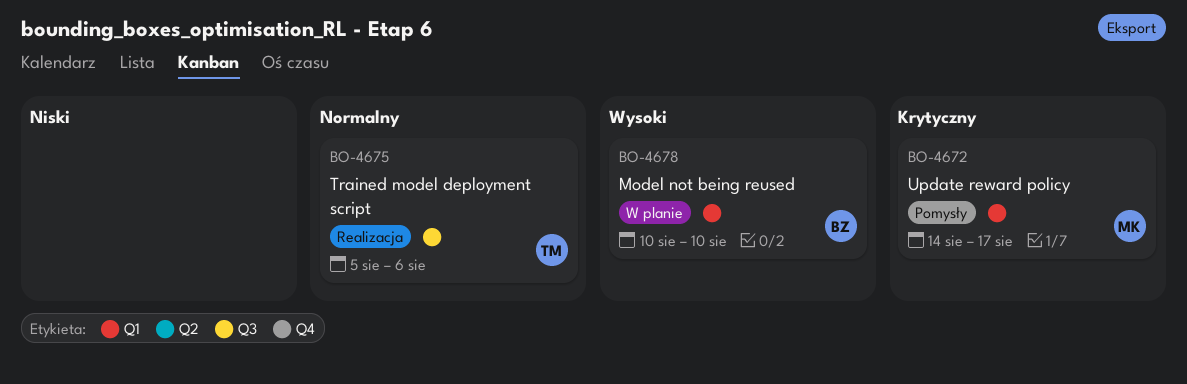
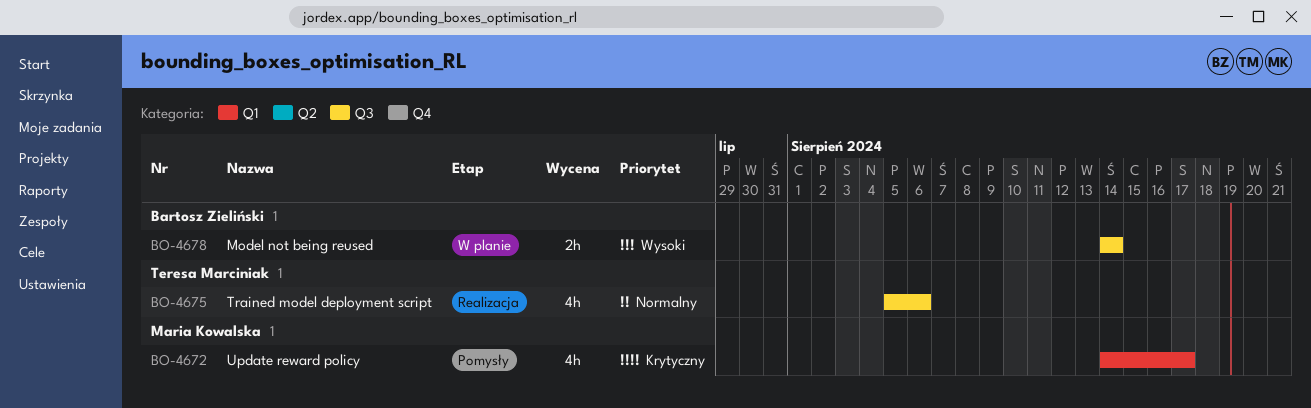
BO-4678, label: Q1 -> Q3
BO-4678, start: Aug 10 -> Aug 14
BO-4678, due: Aug 10 -> Aug 14

